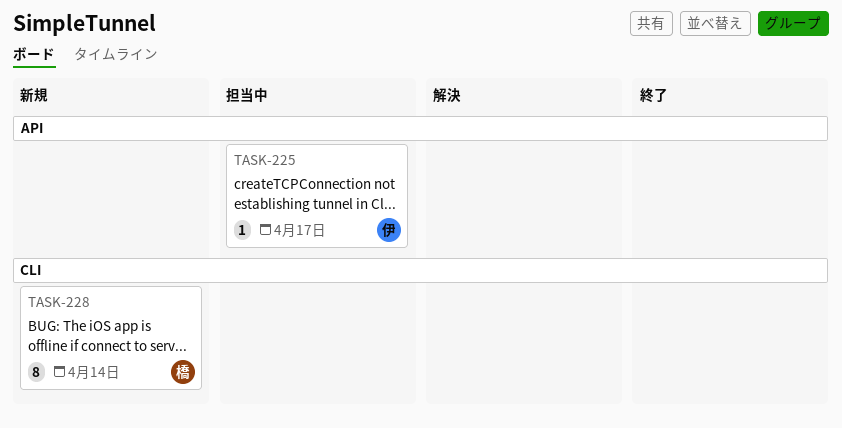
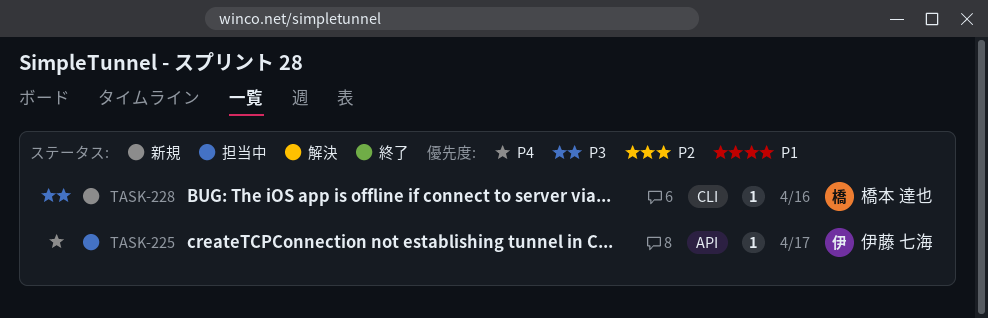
TASK-228, estimate: 8 -> 1
TASK-228, due: Apr 14 -> Apr 16

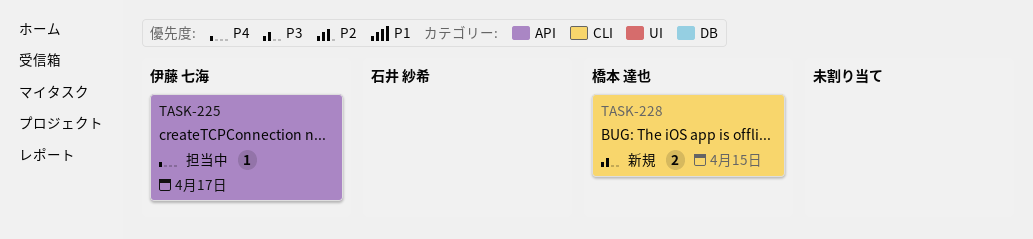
TASK-228, estimate: 1 -> 2
TASK-228, due: Apr 16 -> Apr 15

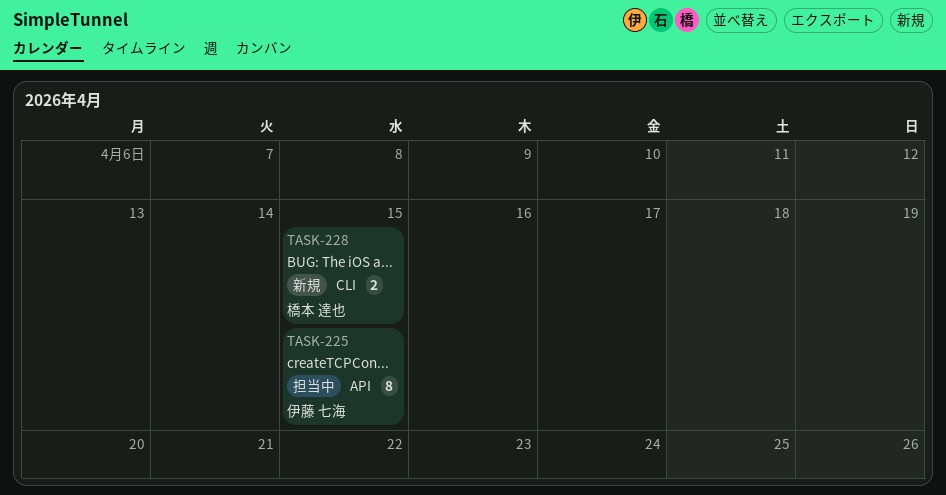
TASK-225, estimate: 1 -> 8
TASK-225, due: Apr 17 -> Apr 15

